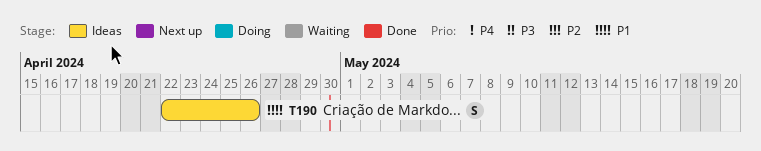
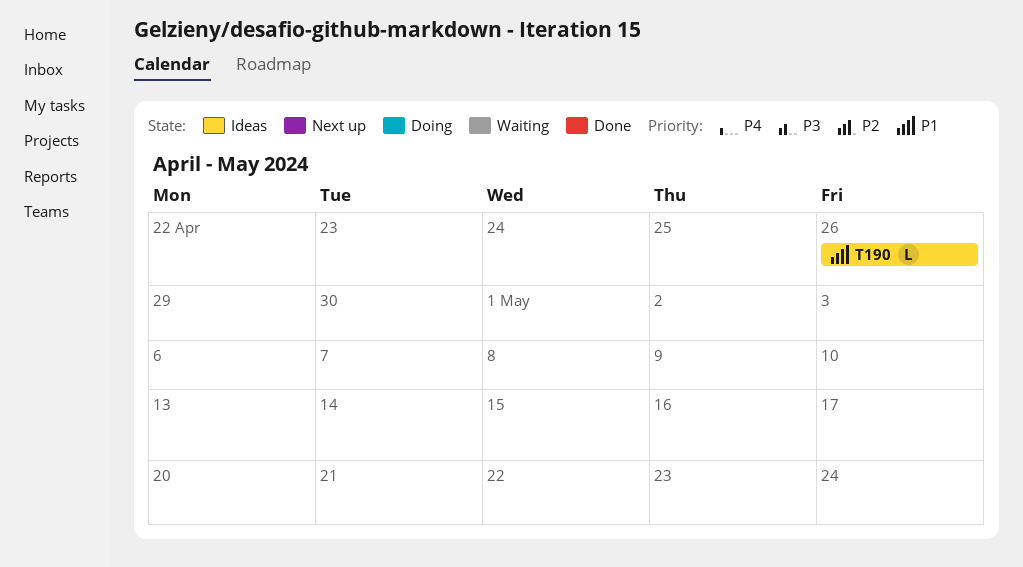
T190, estimate: S -> L
T190, start: Apr 22 -> Apr 26

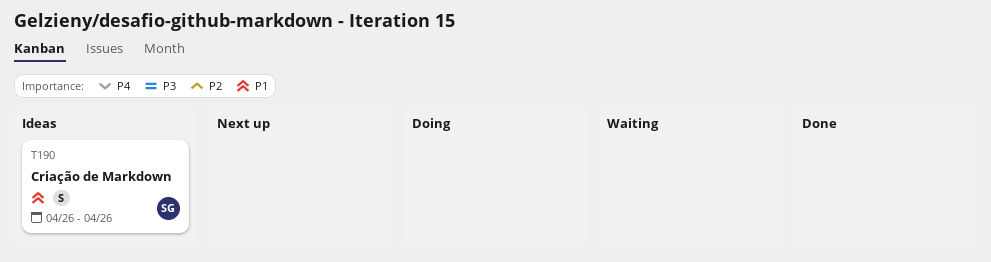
T190, estimate: L -> S

